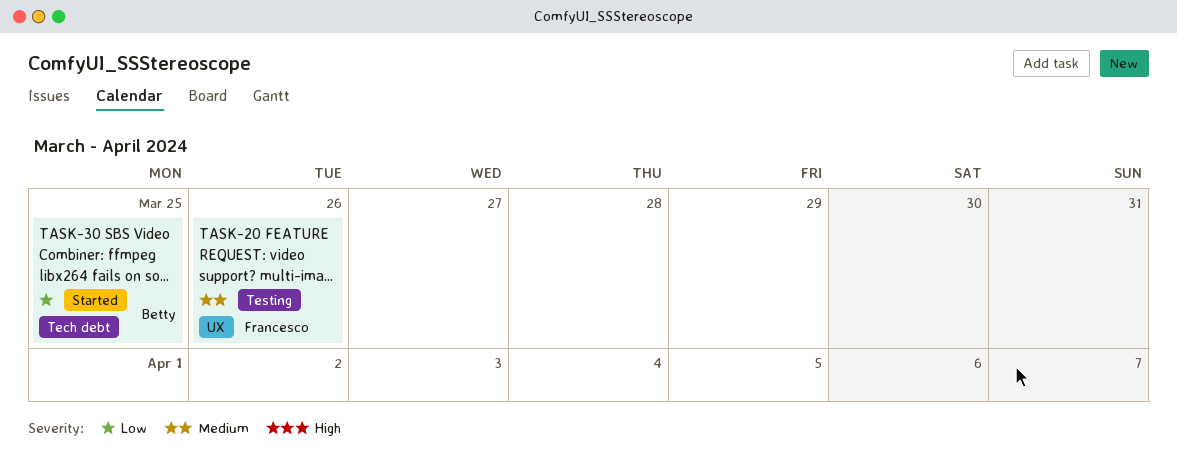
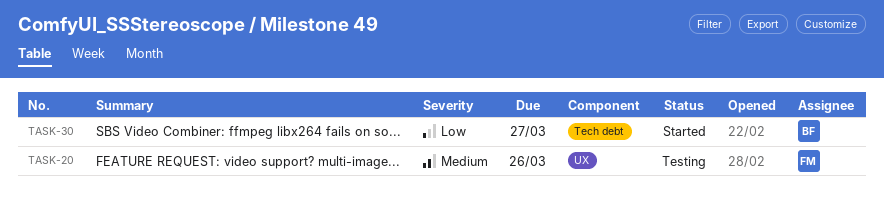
TASK-30, due: Mar 25 -> Mar 27

